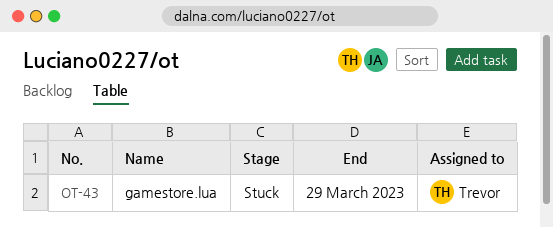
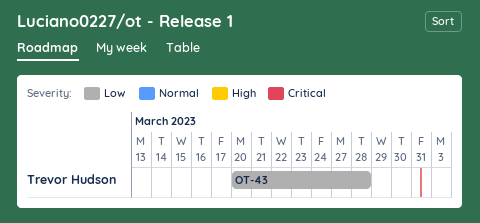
OT-43, due: Mar 29 -> Mar 28

